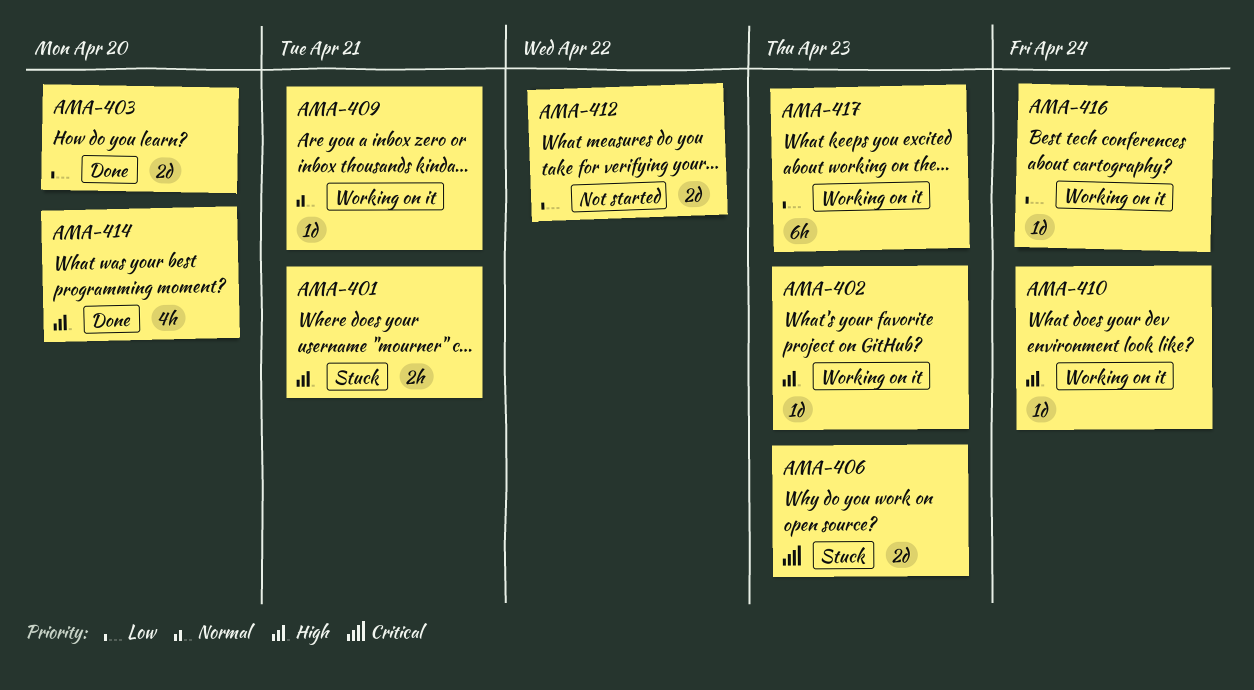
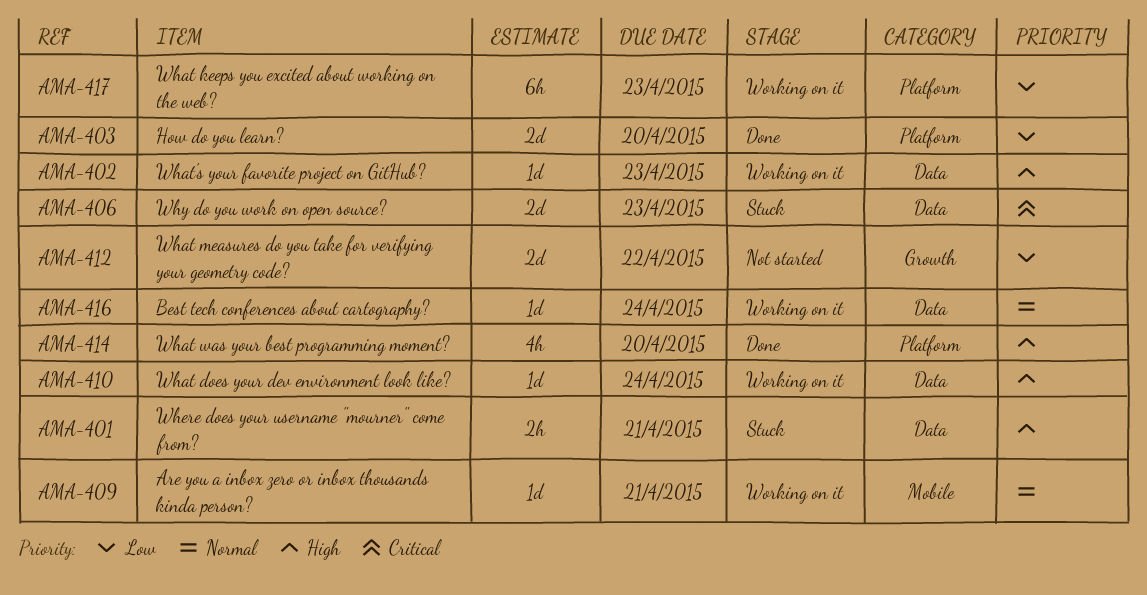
AMA-416, priority: Low -> Normal

